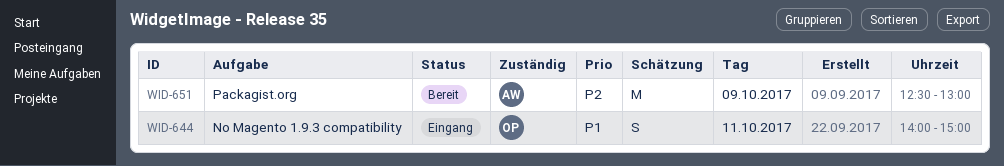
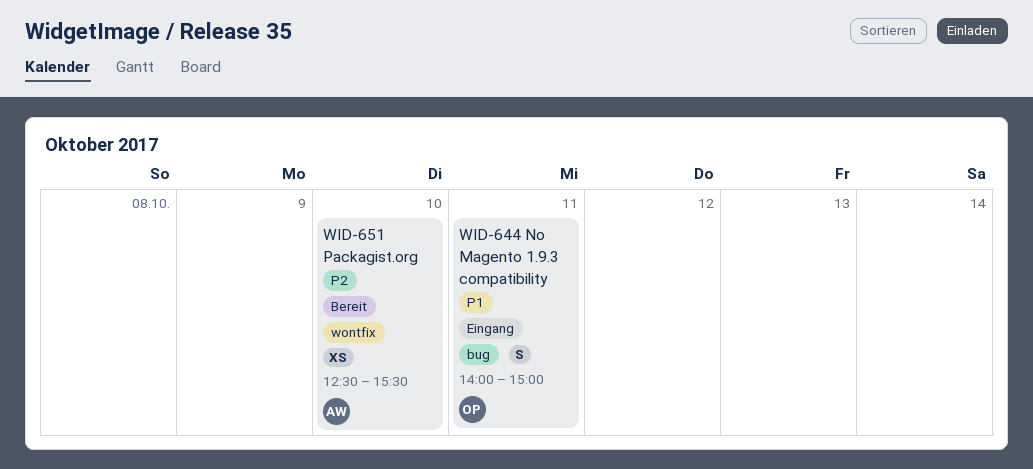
WID-651, estimate: M -> XS
WID-651, day: Oct 9 -> Oct 10
WID-651, ends: 13:00 -> 15:30

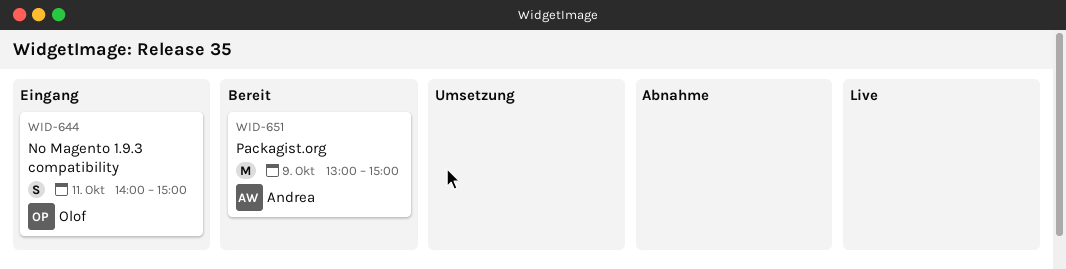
WID-651, estimate: XS -> M
WID-651, day: Oct 10 -> Oct 9
WID-651, begins: 12:30 -> 13:00
WID-651, ends: 15:30 -> 15:00

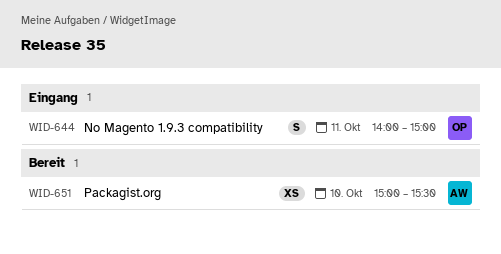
WID-651, estimate: M -> XS
WID-651, day: Oct 9 -> Oct 10
WID-651, begins: 13:00 -> 15:00
WID-651, ends: 15:00 -> 15:30

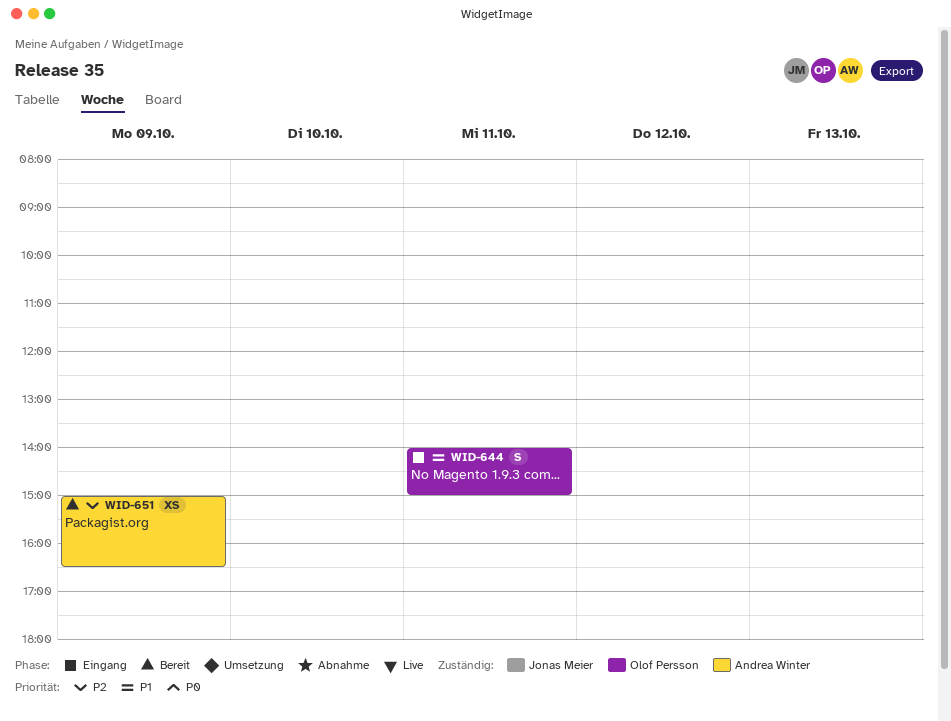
WID-651, day: Oct 10 -> Oct 9
WID-651, ends: 15:30 -> 16:30

